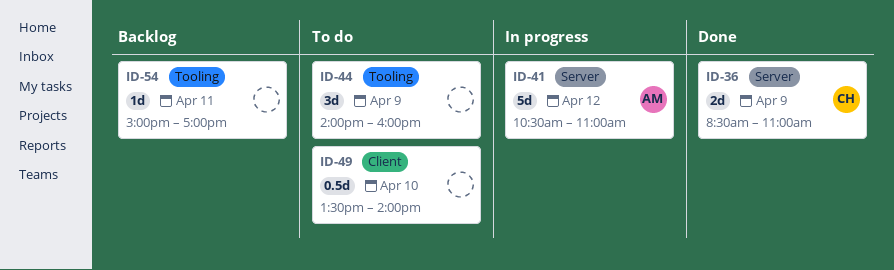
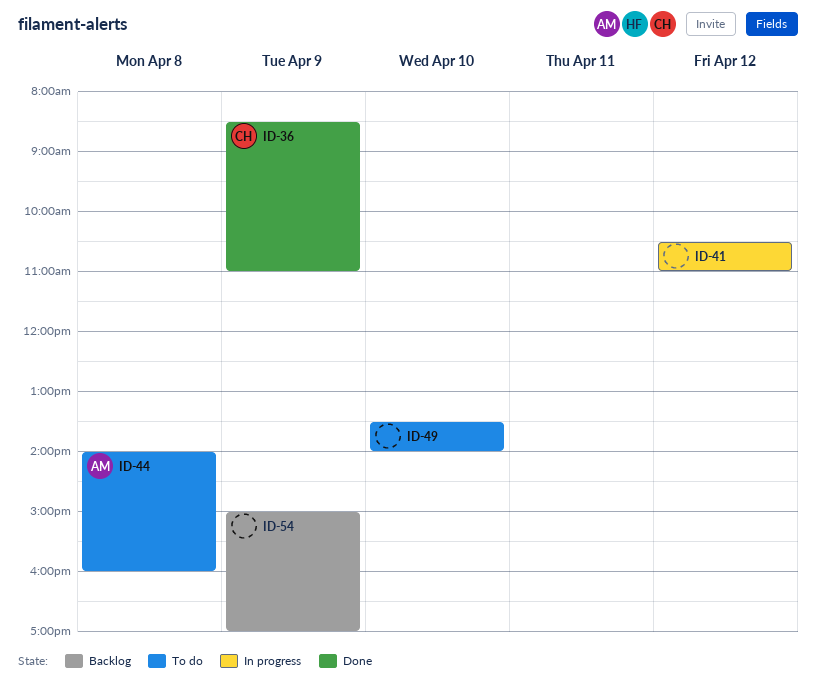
ID-41, owner: AM -> none
ID-44, owner: none -> AM
ID-44, day: Apr 9 -> Apr 8
ID-54, day: Apr 11 -> Apr 9

